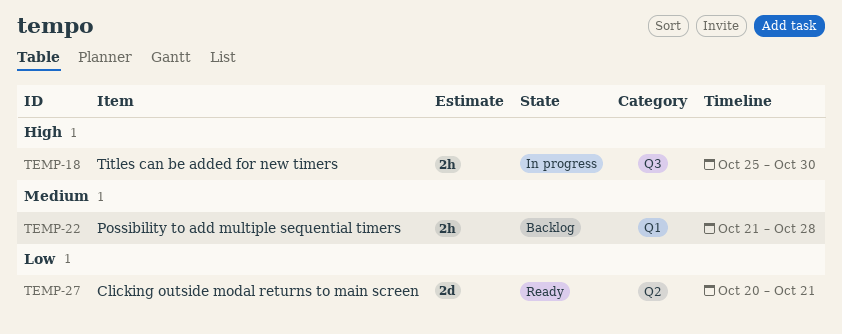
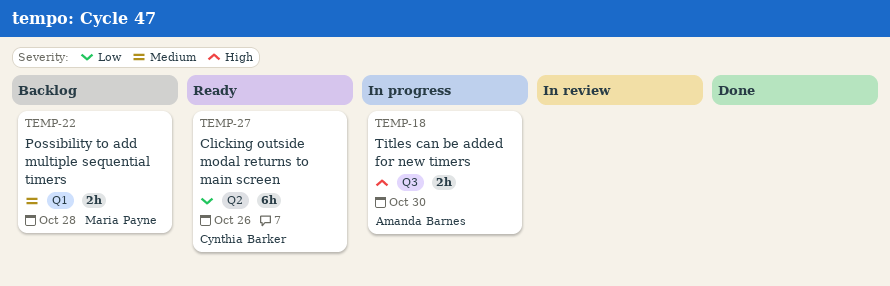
TEMP-27, estimate: 2d -> 6h
TEMP-27, due: Oct 21 -> Oct 26

